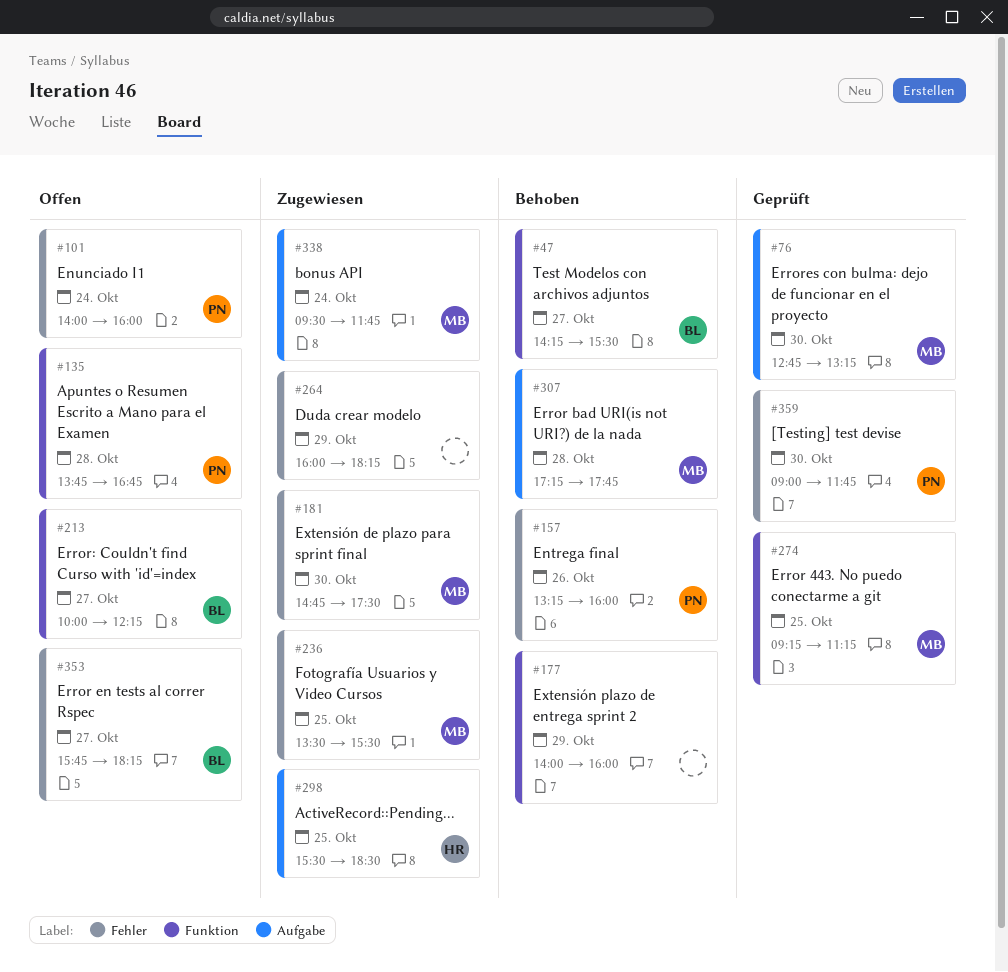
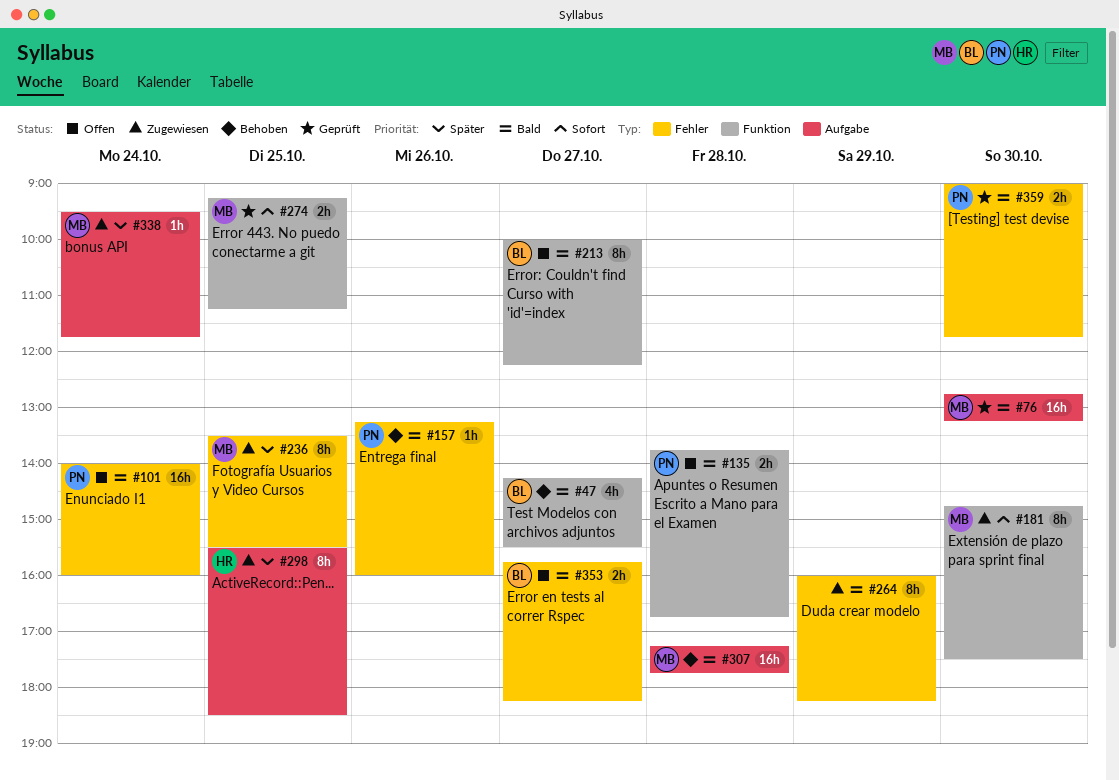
#177: present -> none
#181, label: Fehler -> Funktion

